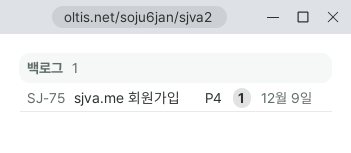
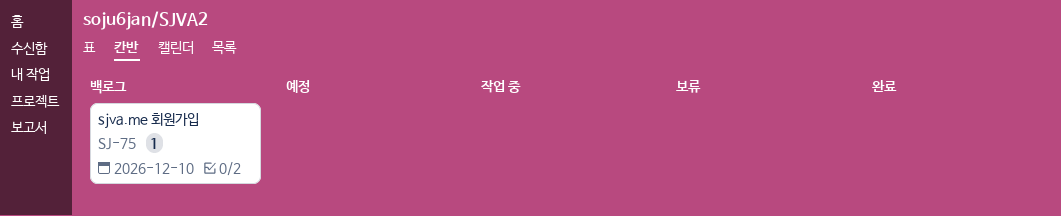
SJ-75, due: Dec 9 -> Dec 10

